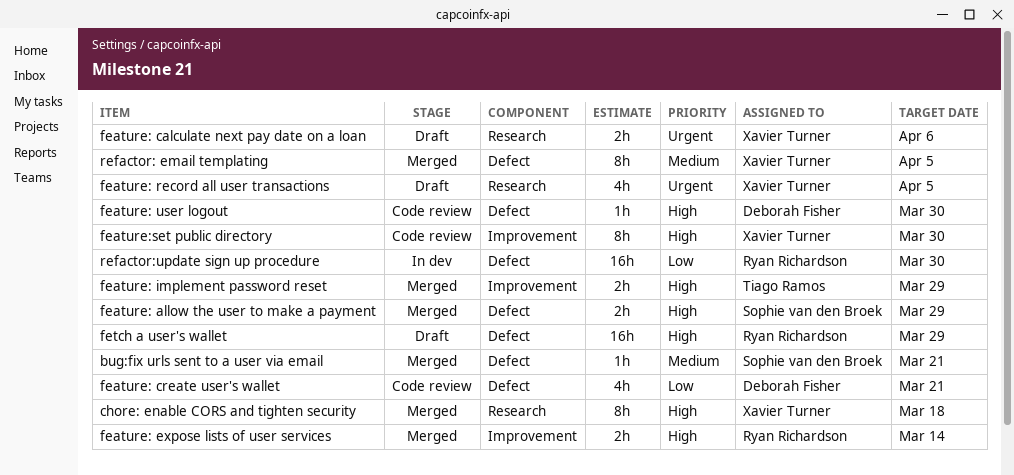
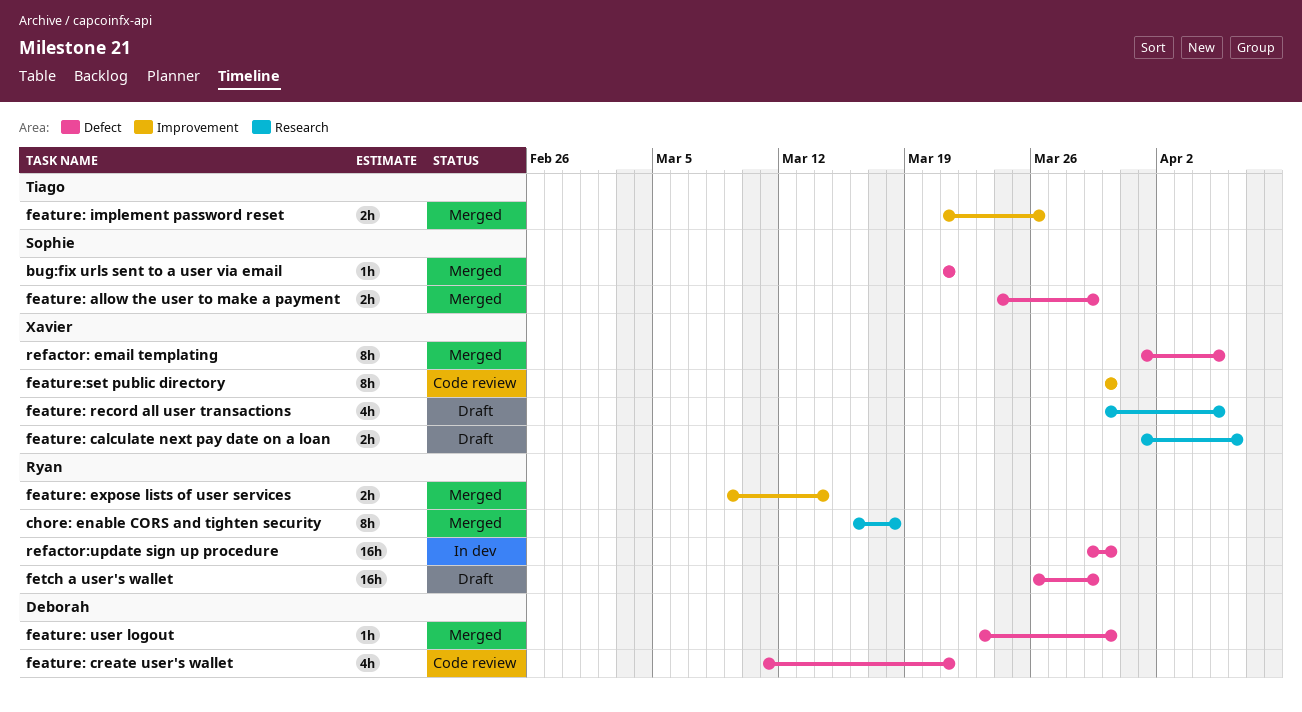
chore: enable CORS and tighten security, owner: Xavier Turner -> Ryan Richardson
feature: implement password reset, due: Mar 29 -> Mar 26
feature: user logout, status: Code review -> Merged

